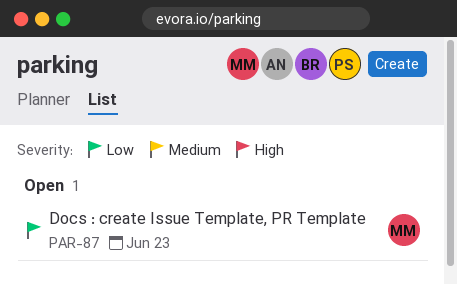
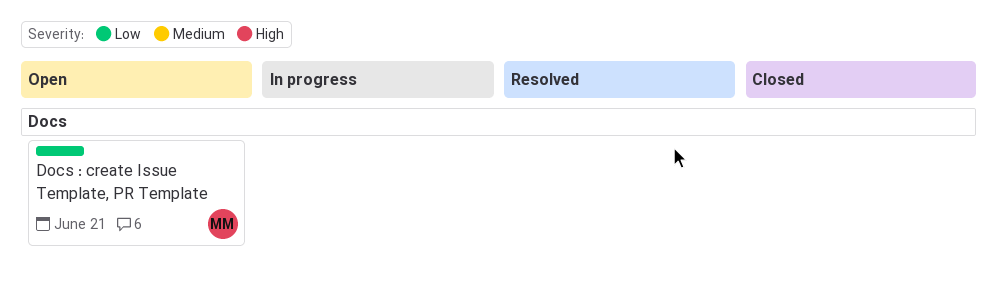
Docs : create Issue Template, PR Template, due: Jun 23 -> Jun 21

